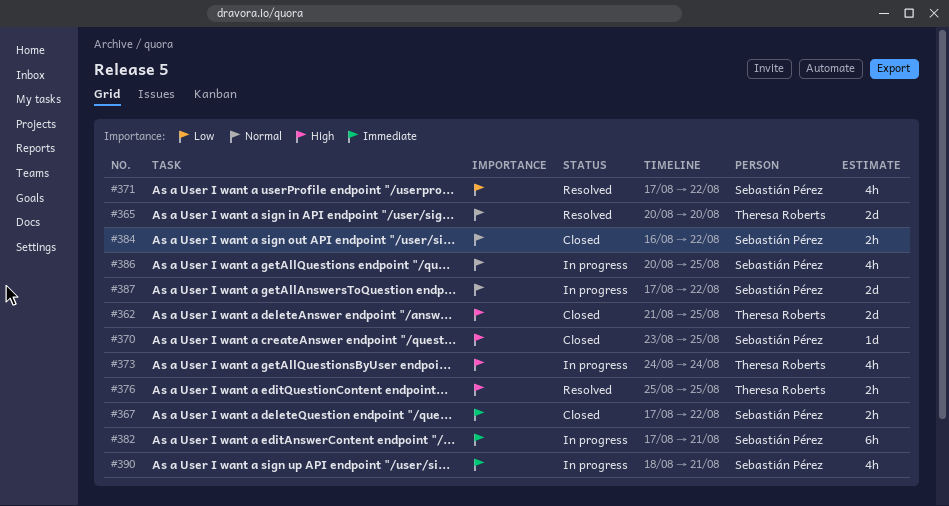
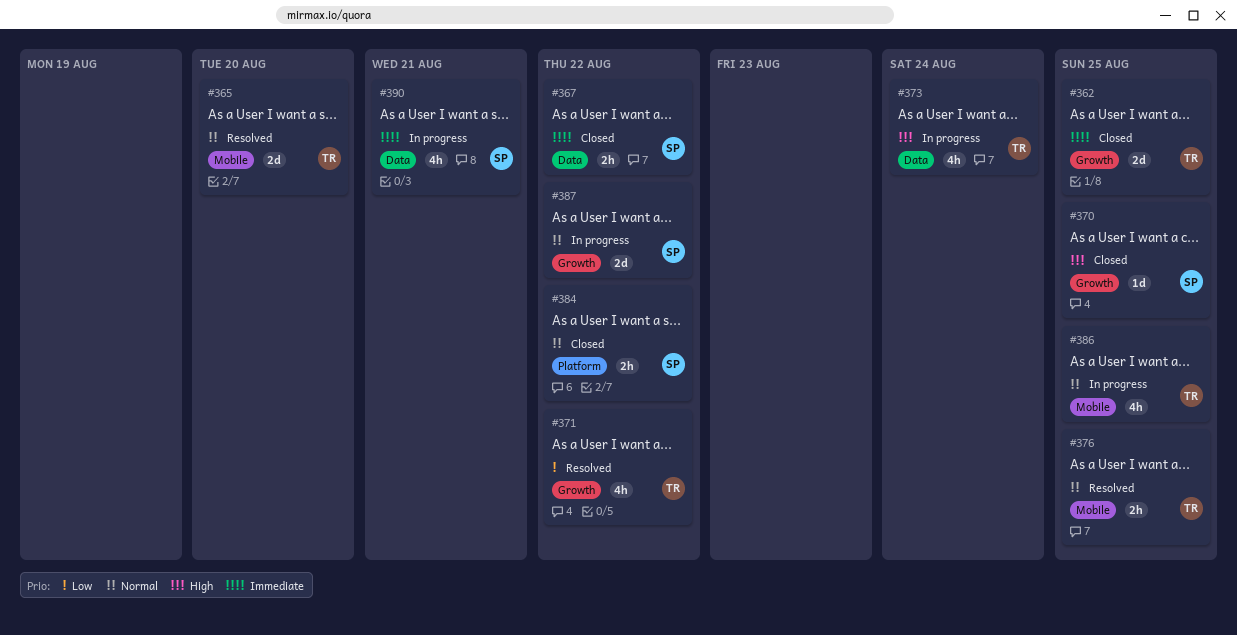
#362, priority: High -> Immediate
#371, owner: Sebastián Pérez -> Theresa Roberts
#376, priority: High -> Normal
#382: present -> none
#386, owner: Sebastián Pérez -> Theresa Roberts

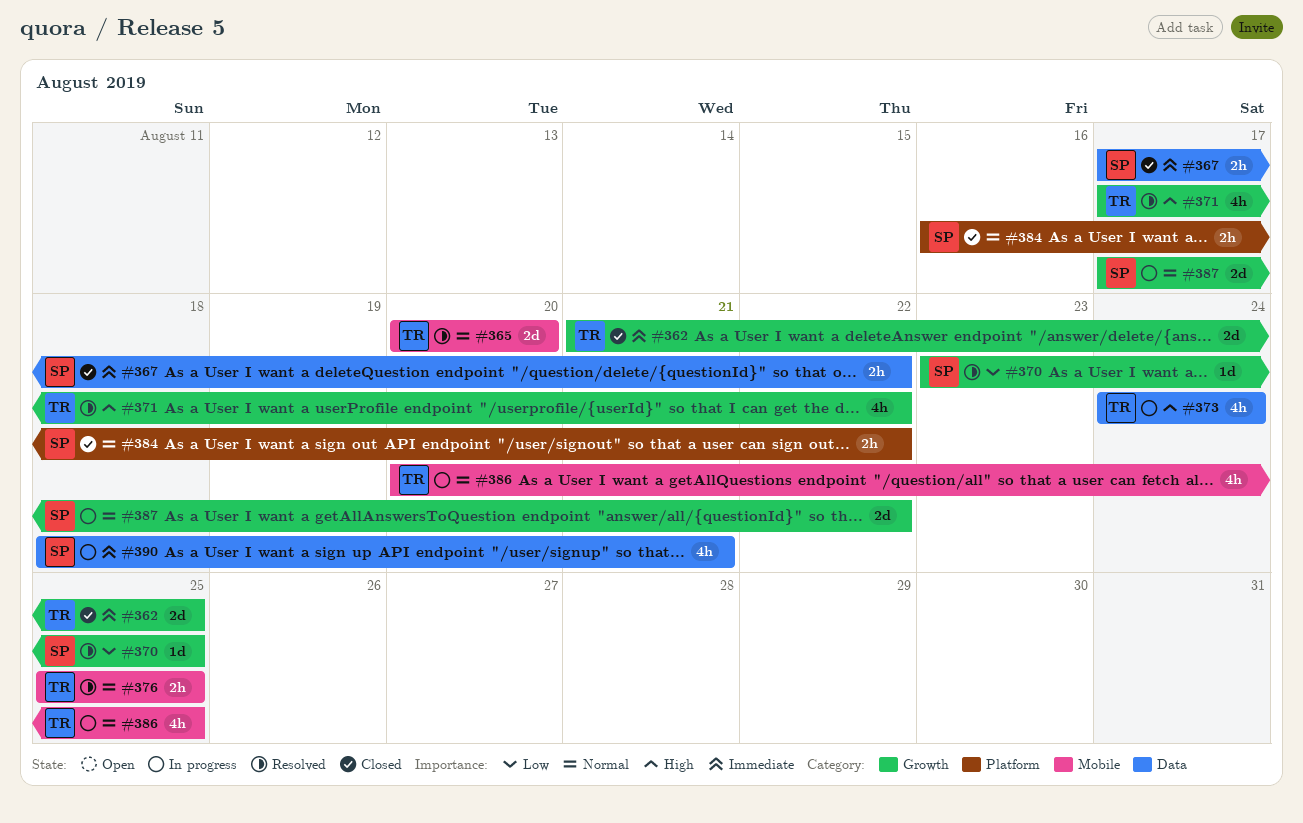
#370, status: Closed -> Resolved
#370, priority: High -> Low
#371, priority: Low -> High

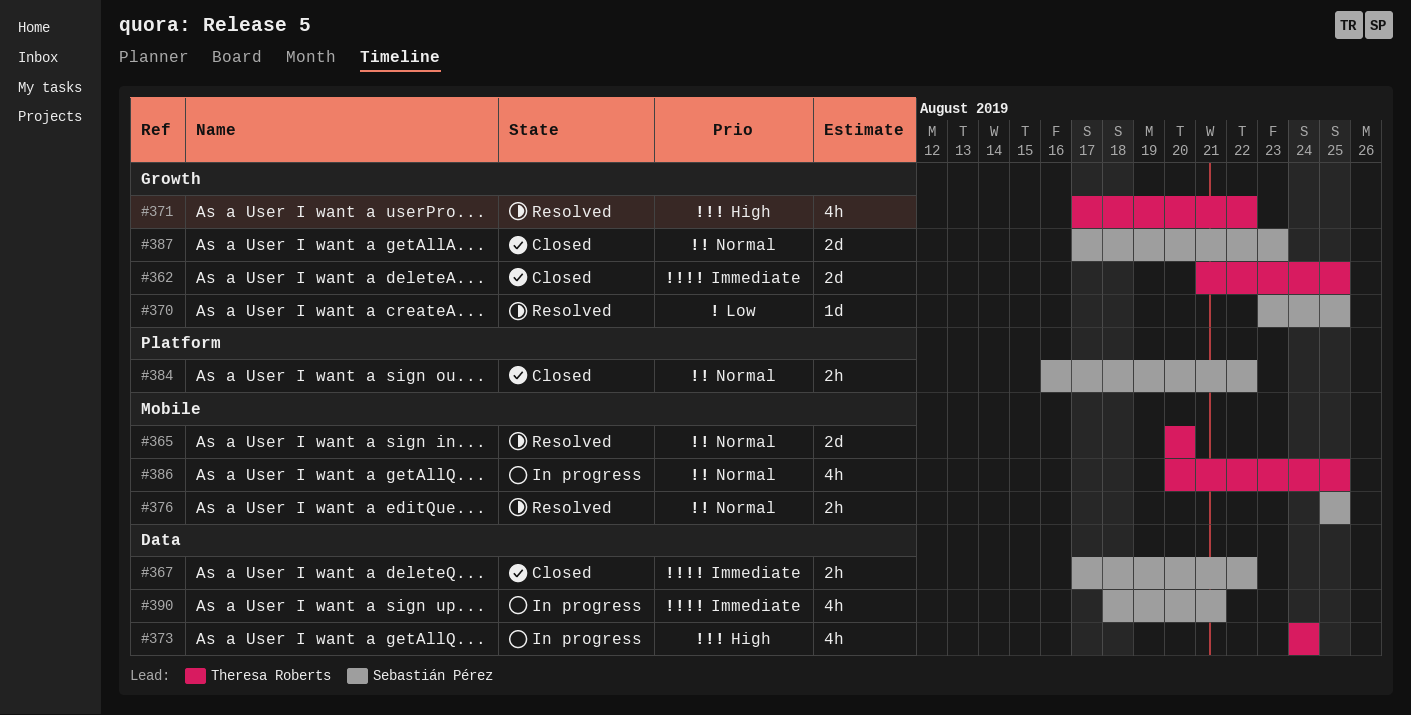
#376, owner: Theresa Roberts -> Sebastián Pérez
#387, status: In progress -> Closed
#387, due: Aug 22 -> Aug 23

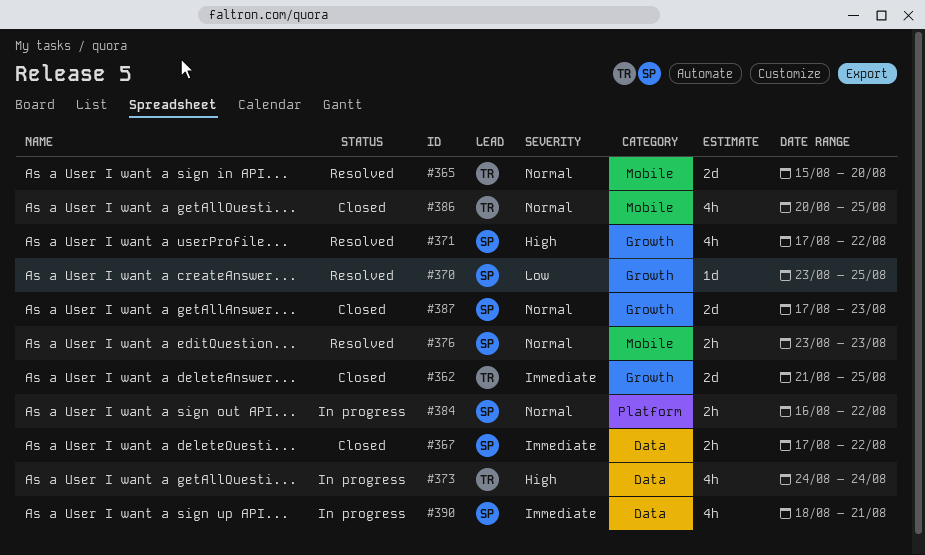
#365, start: Aug 20 -> Aug 15
#371, owner: Theresa Roberts -> Sebastián Pérez
#376, start: Aug 25 -> Aug 23
#376, due: Aug 25 -> Aug 23
#384, status: Closed -> In progress
#386, status: In progress -> Closed

